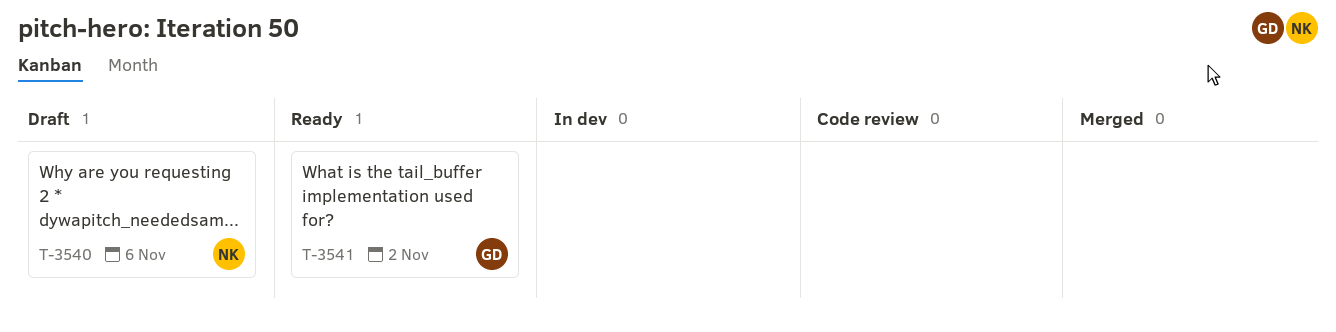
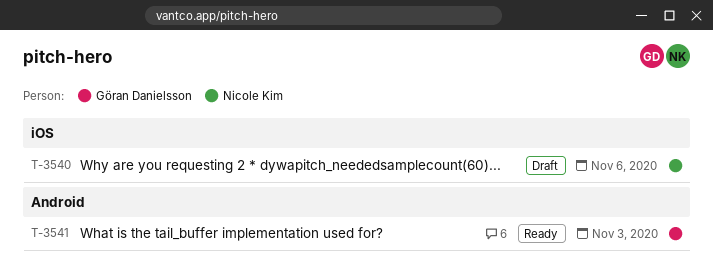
T-3541, due: Nov 2 -> Nov 3

